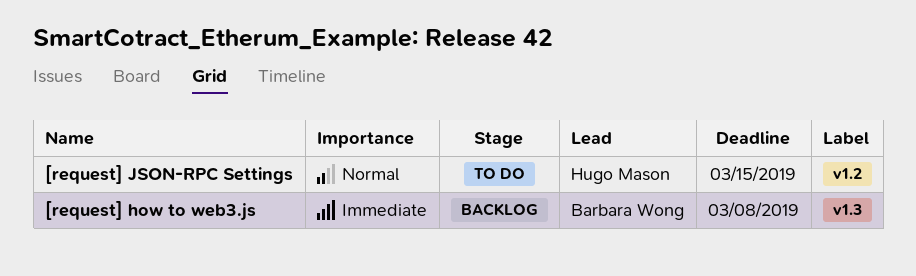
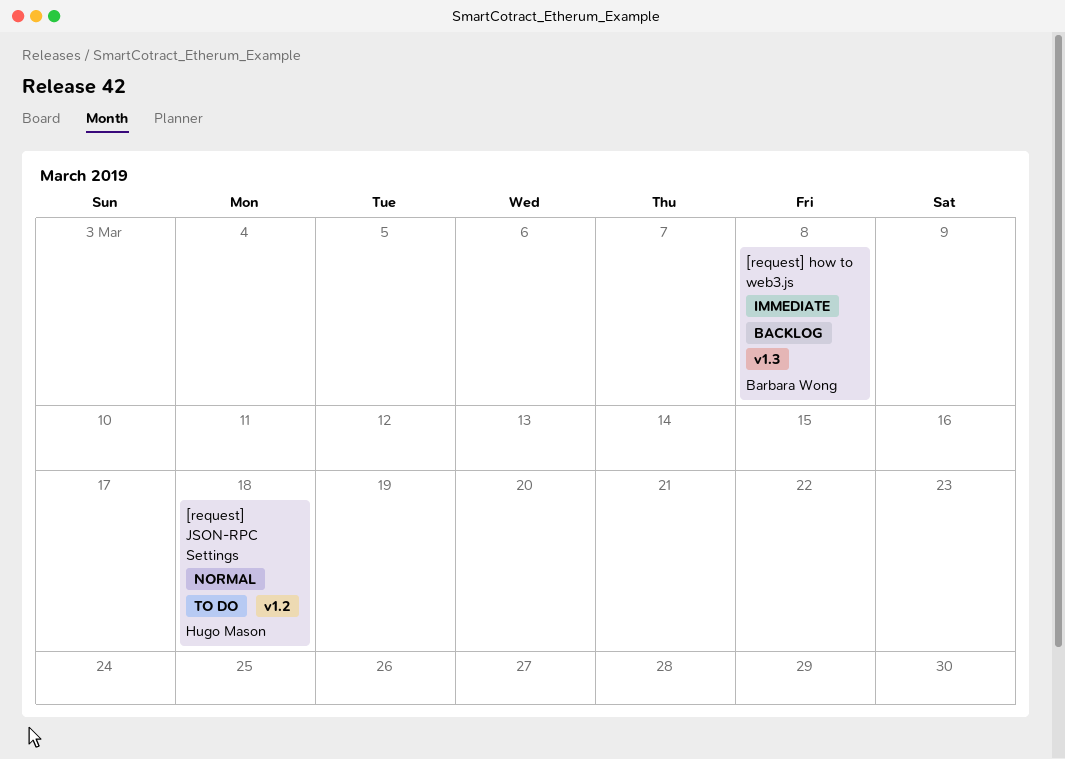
[request] JSON-RPC Settings, due: Mar 15 -> Mar 18

